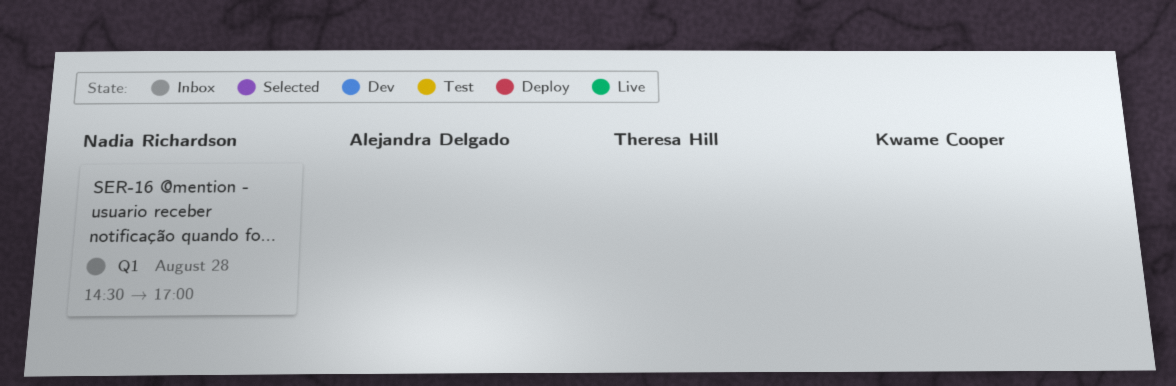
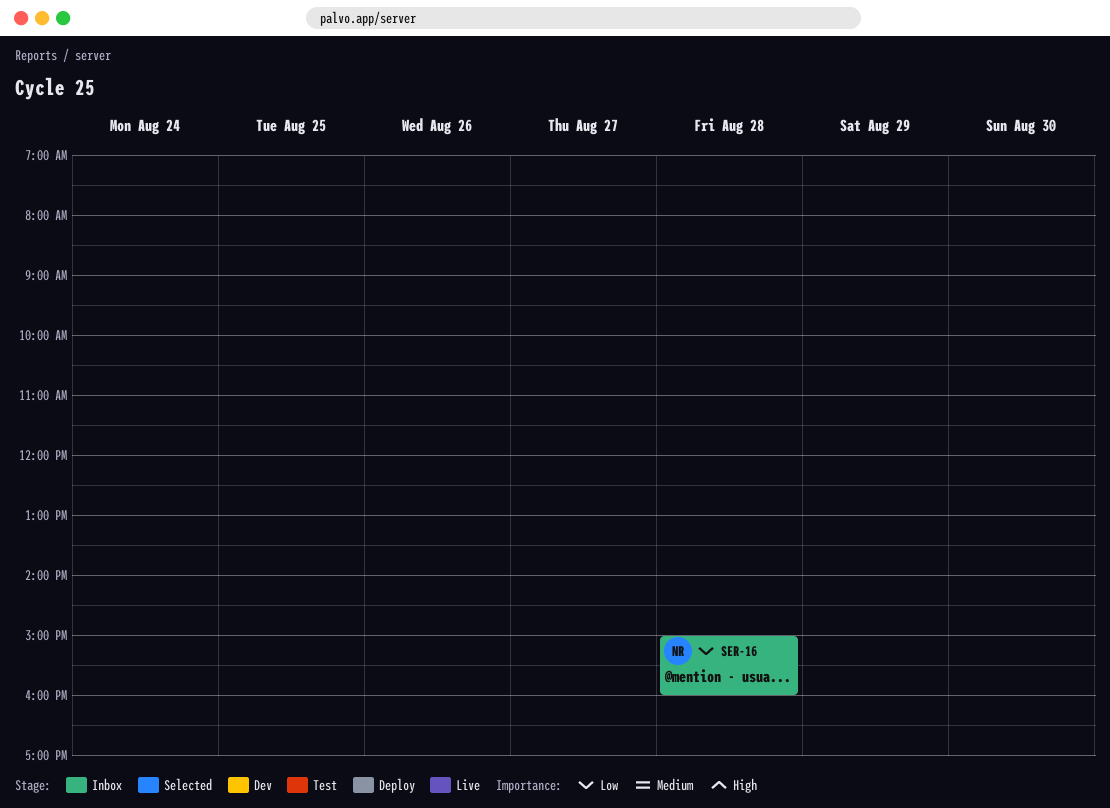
SER-16, begins: 14:30 -> 15:00
SER-16, ends: 17:00 -> 16:00

